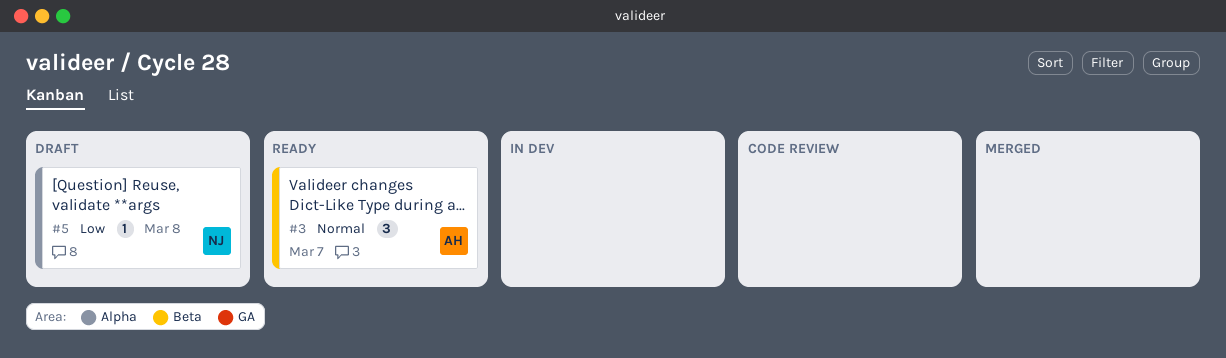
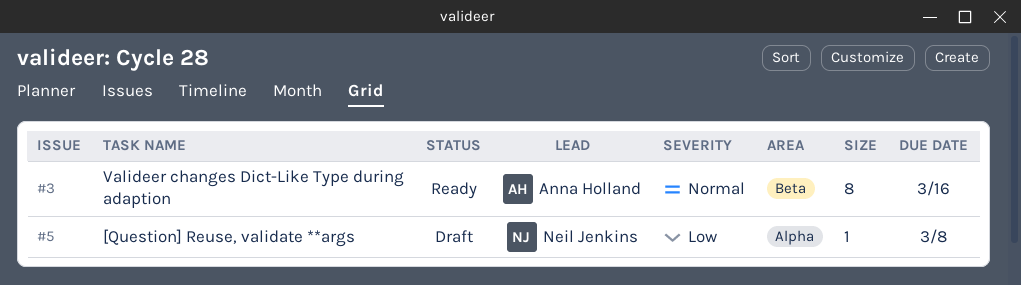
#3, estimate: 3 -> 8
#3, due: Mar 7 -> Mar 16

